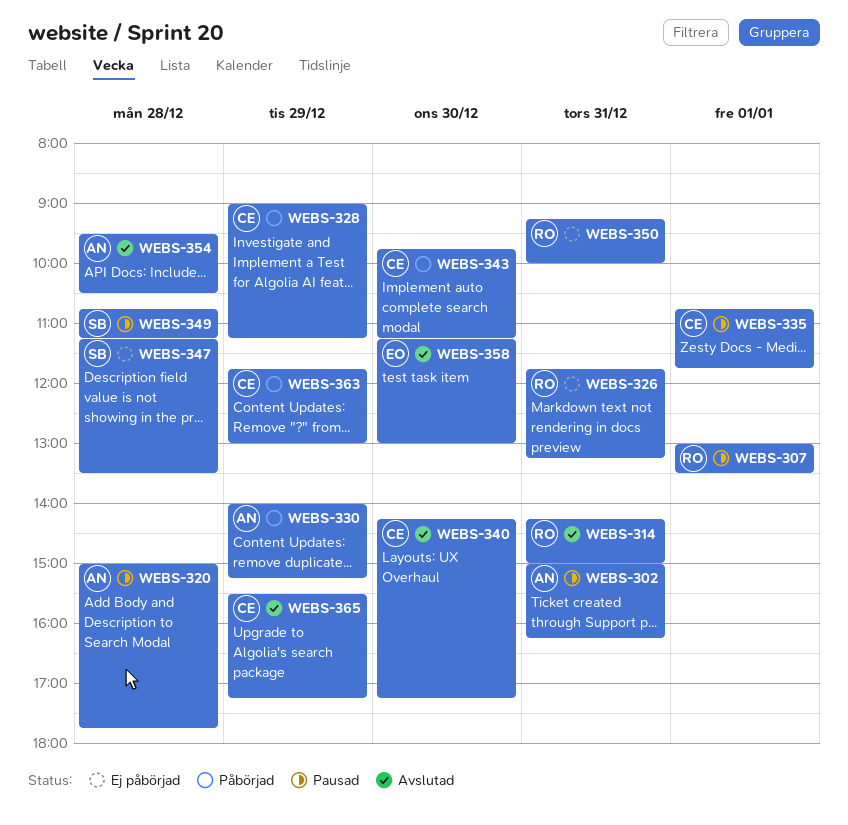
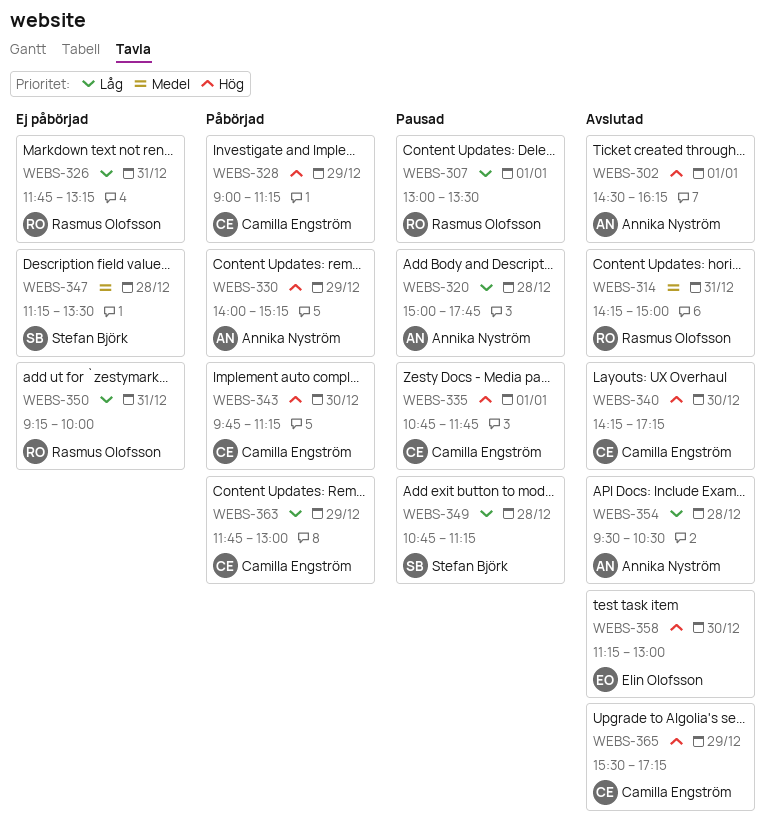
WEBS-302, status: Pausad -> Avslutad
WEBS-302, day: Dec 31 -> Jan 1
WEBS-302, begins: 15:00 -> 14:30

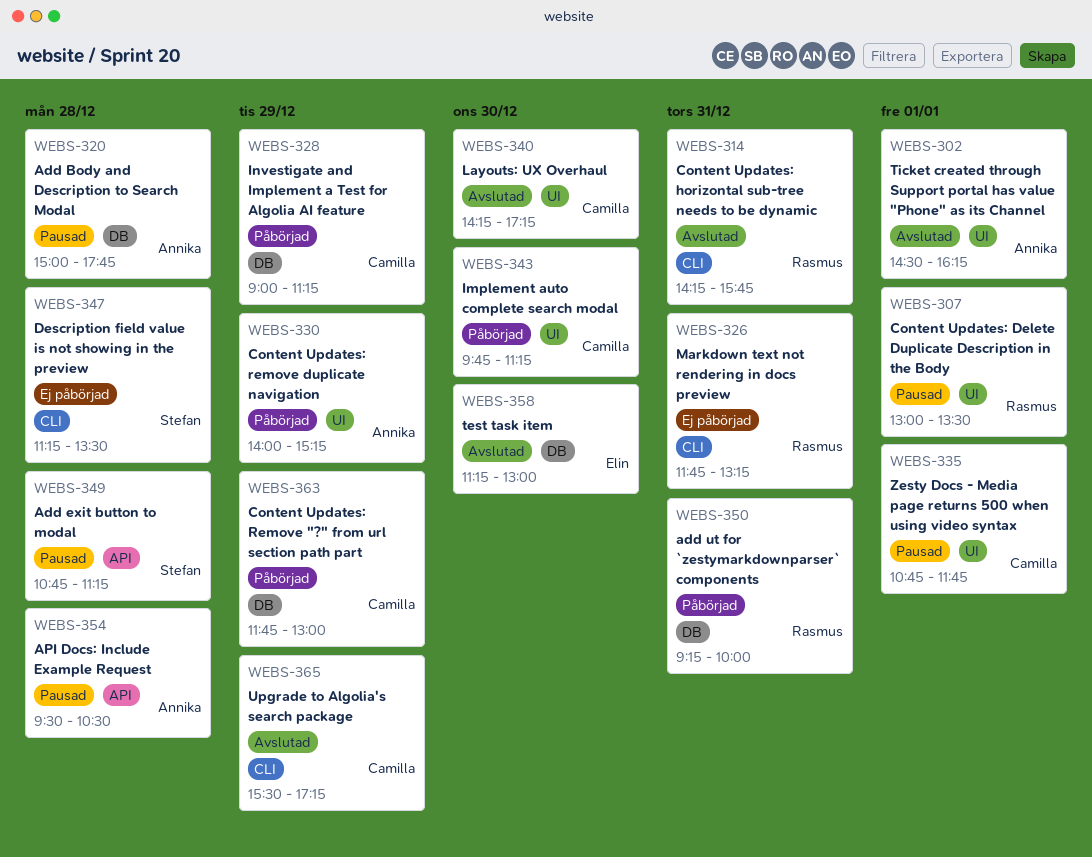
WEBS-314, ends: 15:00 -> 15:45
WEBS-350, status: Ej påbörjad -> Påbörjad
WEBS-354, status: Avslutad -> Pausad

